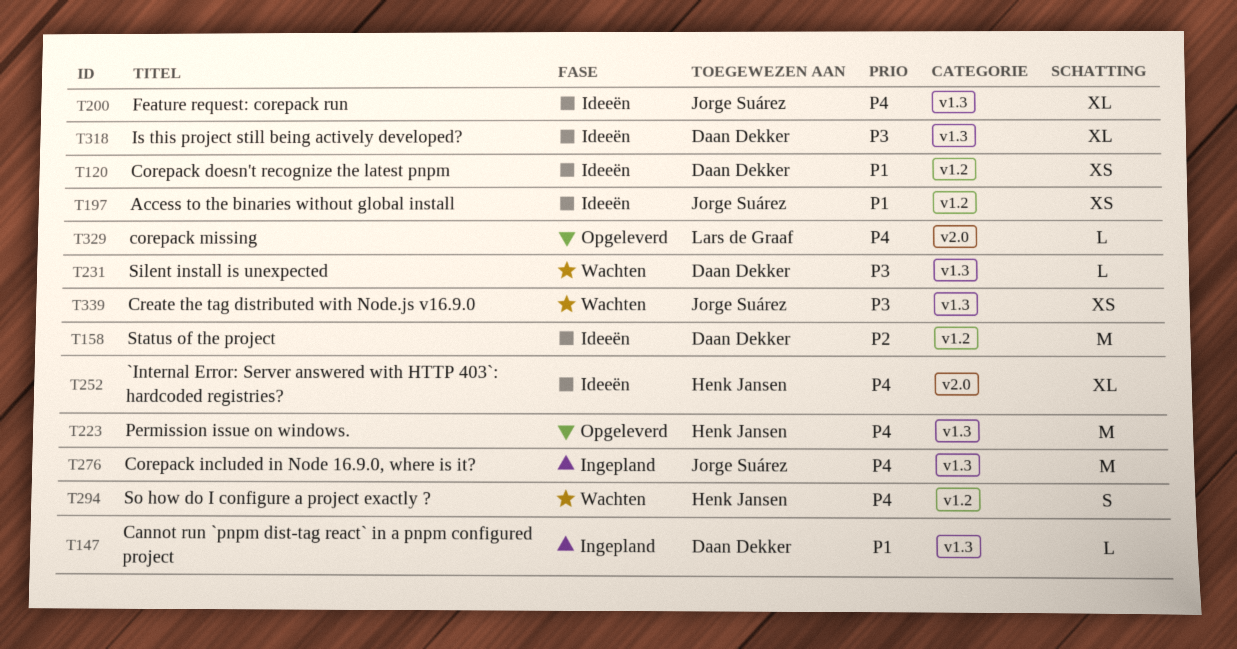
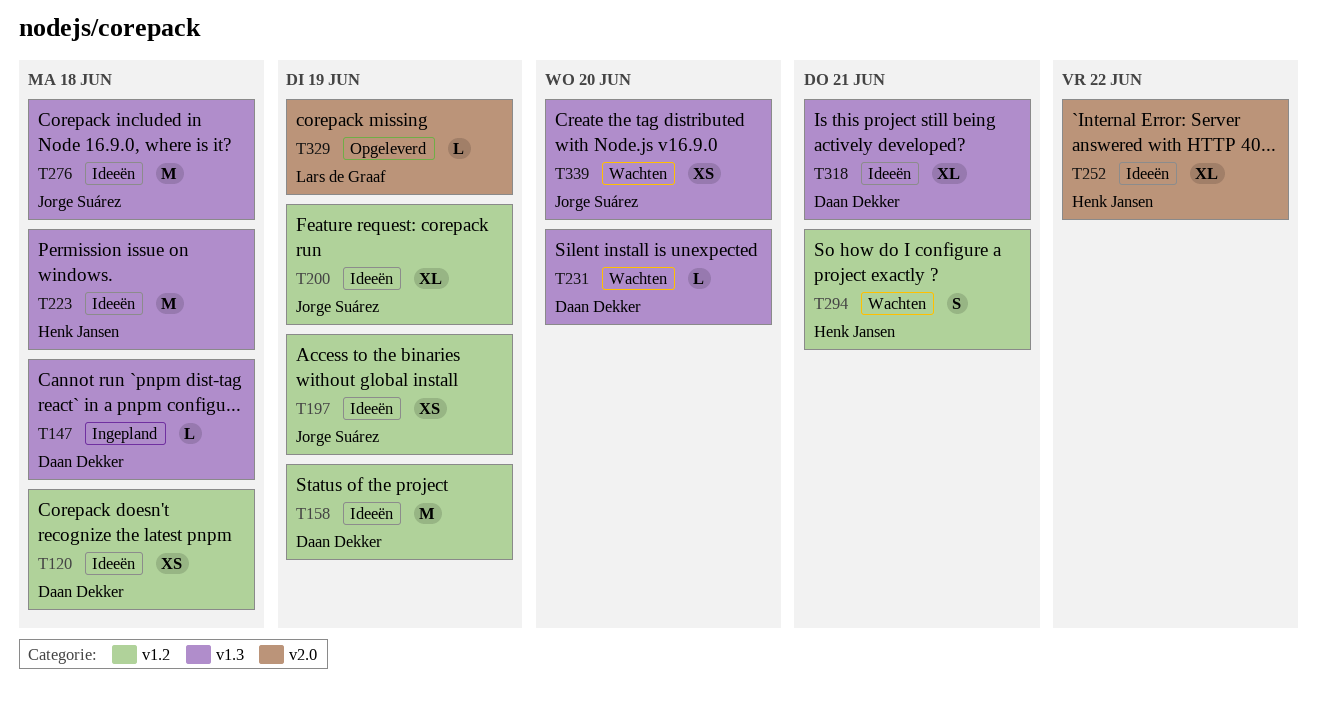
T200, label: v1.3 -> v1.2
T223, status: Opgeleverd -> Ideeën
T276, status: Ingepland -> Ideeën

